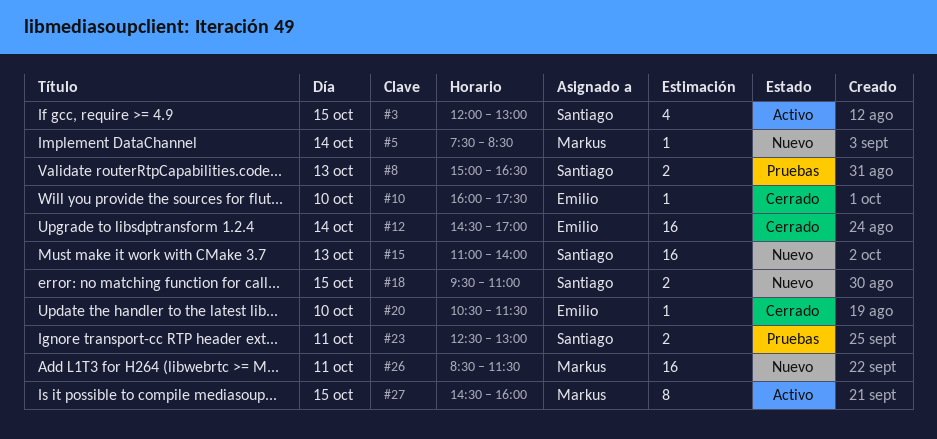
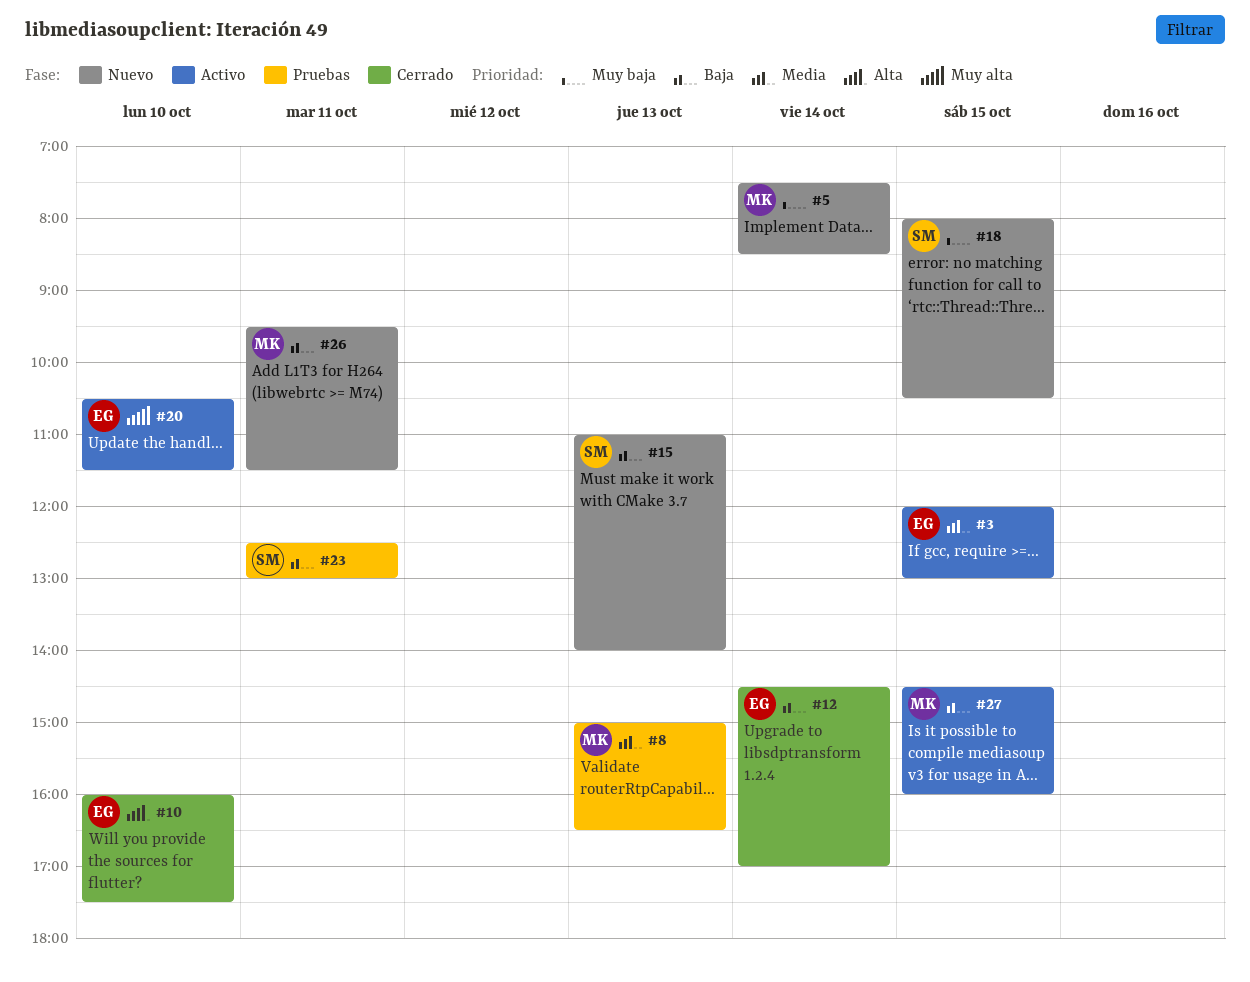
#3, owner: Santiago -> Emilio
#8, owner: Santiago -> Markus
#18, begins: 09:30 -> 08:00
#18, ends: 11:00 -> 10:30
#20, status: Cerrado -> Activo
#26, begins: 08:30 -> 09:30

